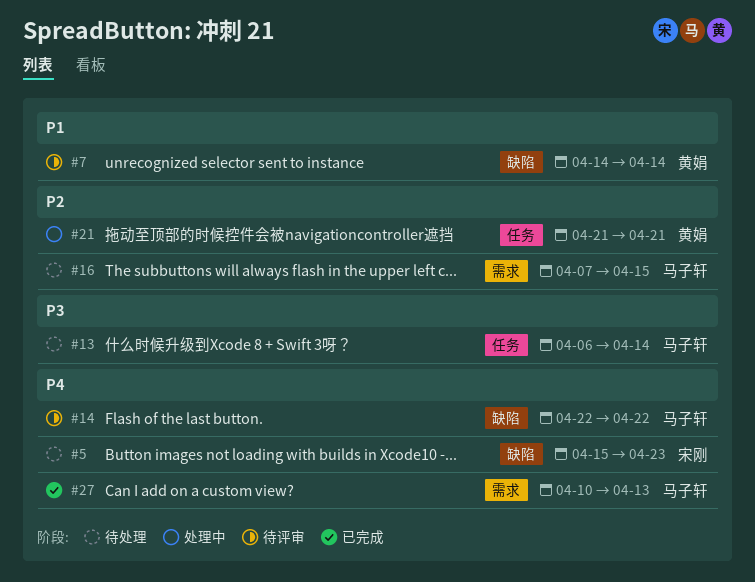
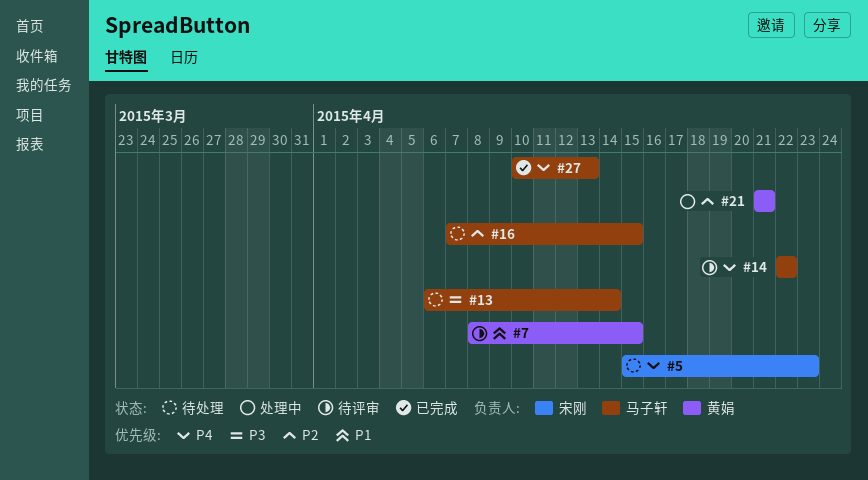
#7, start: Apr 14 -> Apr 8
#7, due: Apr 14 -> Apr 15

